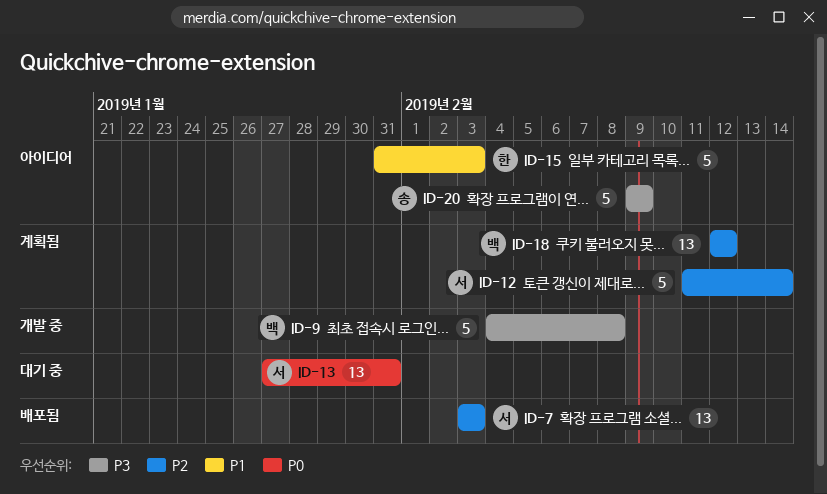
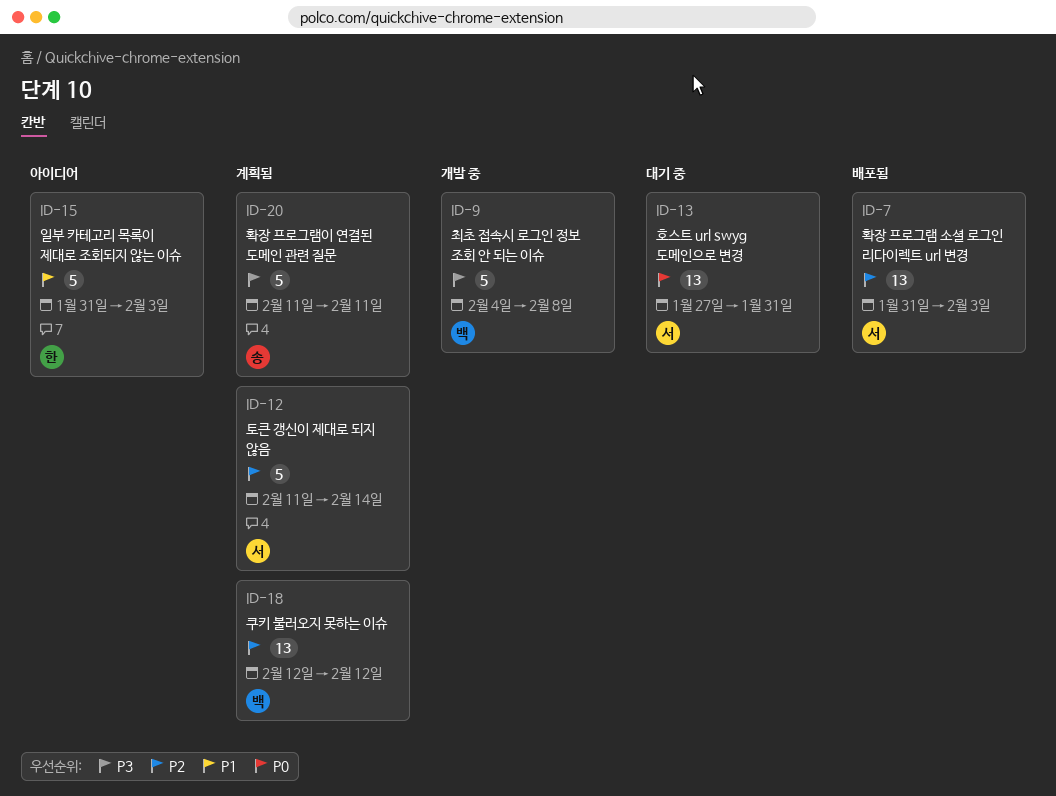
ID-7, start: Feb 3 -> Jan 31
ID-20, status: 아이디어 -> 계획됨
ID-20, start: Feb 9 -> Feb 11
ID-20, due: Feb 9 -> Feb 11

